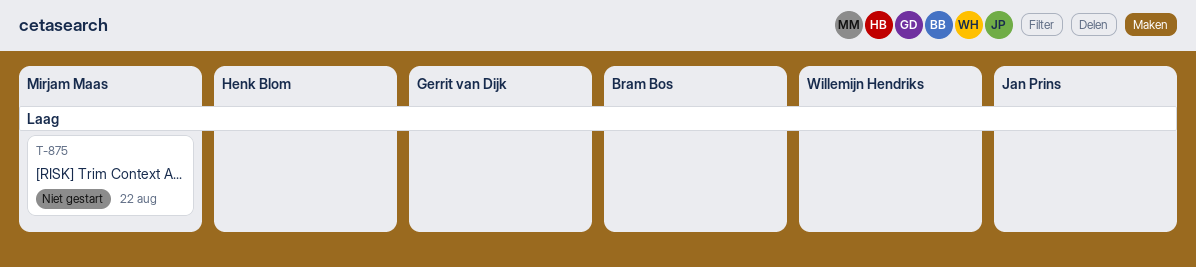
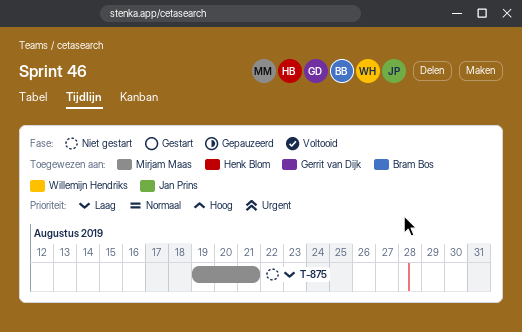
T-875, due: Aug 22 -> Aug 21

